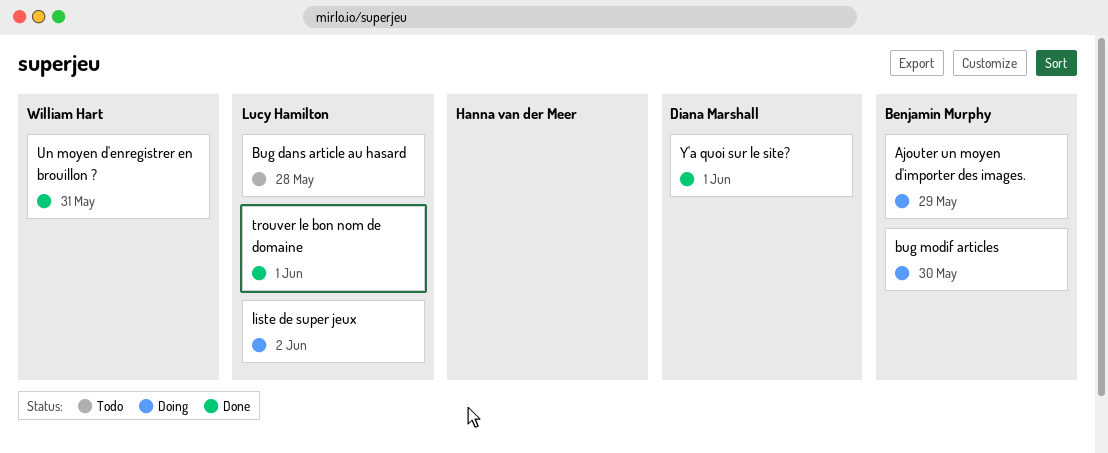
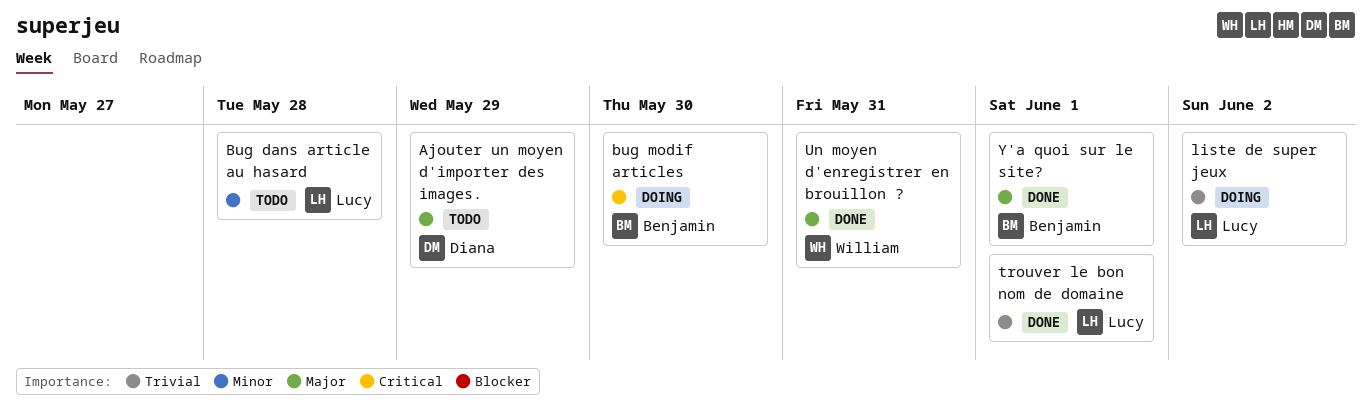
Ajouter un moyen d'importer des images., status: Doing -> Todo
Ajouter un moyen d'importer des images., owner: Benjamin Murphy -> Diana Marshall
Y'a quoi sur le site?, owner: Diana Marshall -> Benjamin Murphy

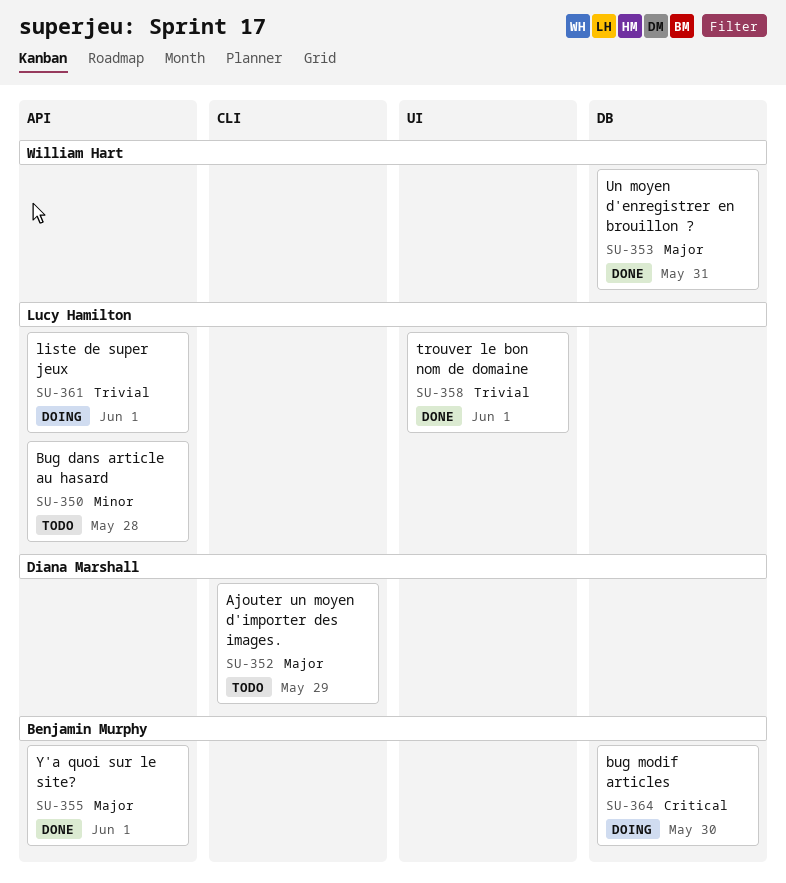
liste de super jeux, due: Jun 2 -> Jun 1

